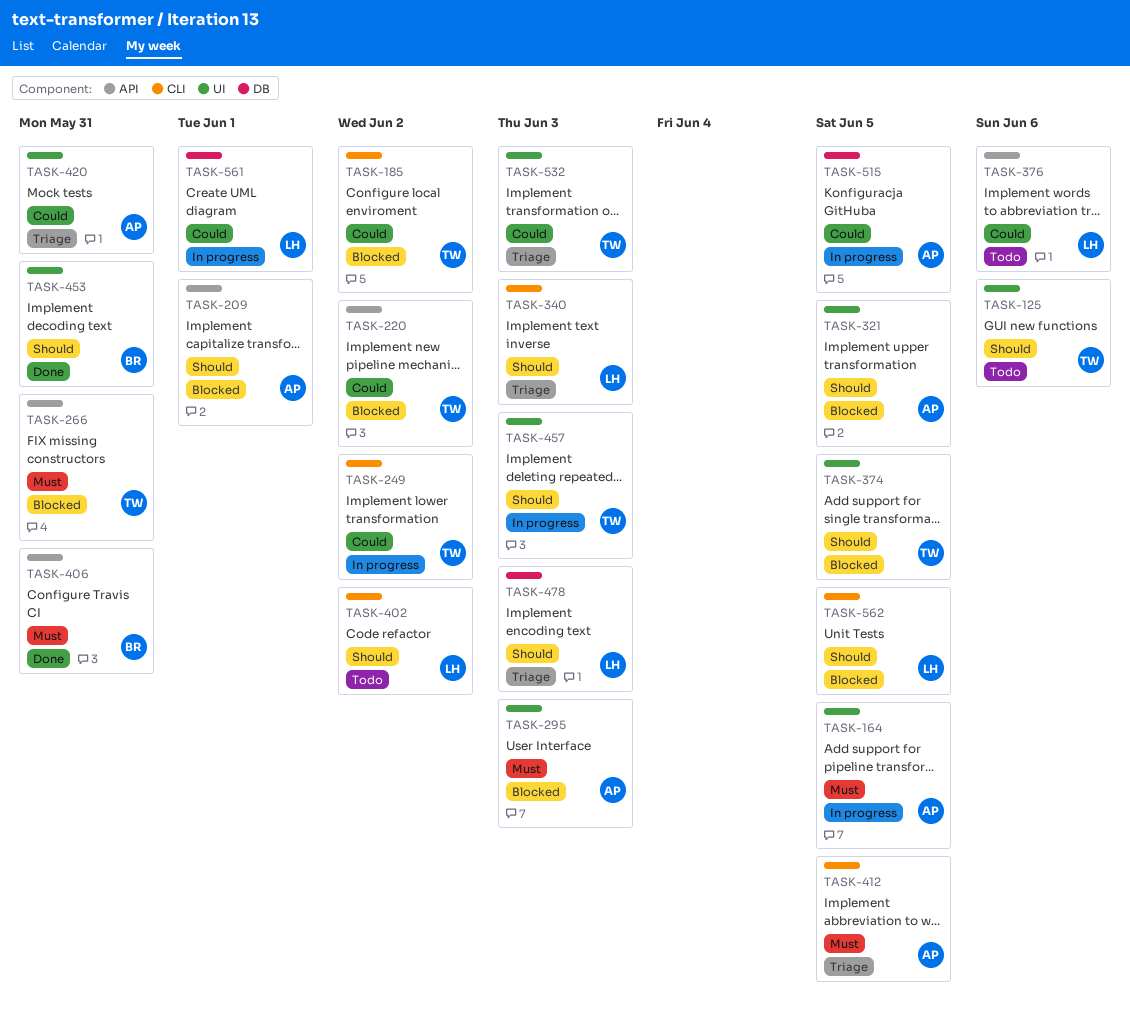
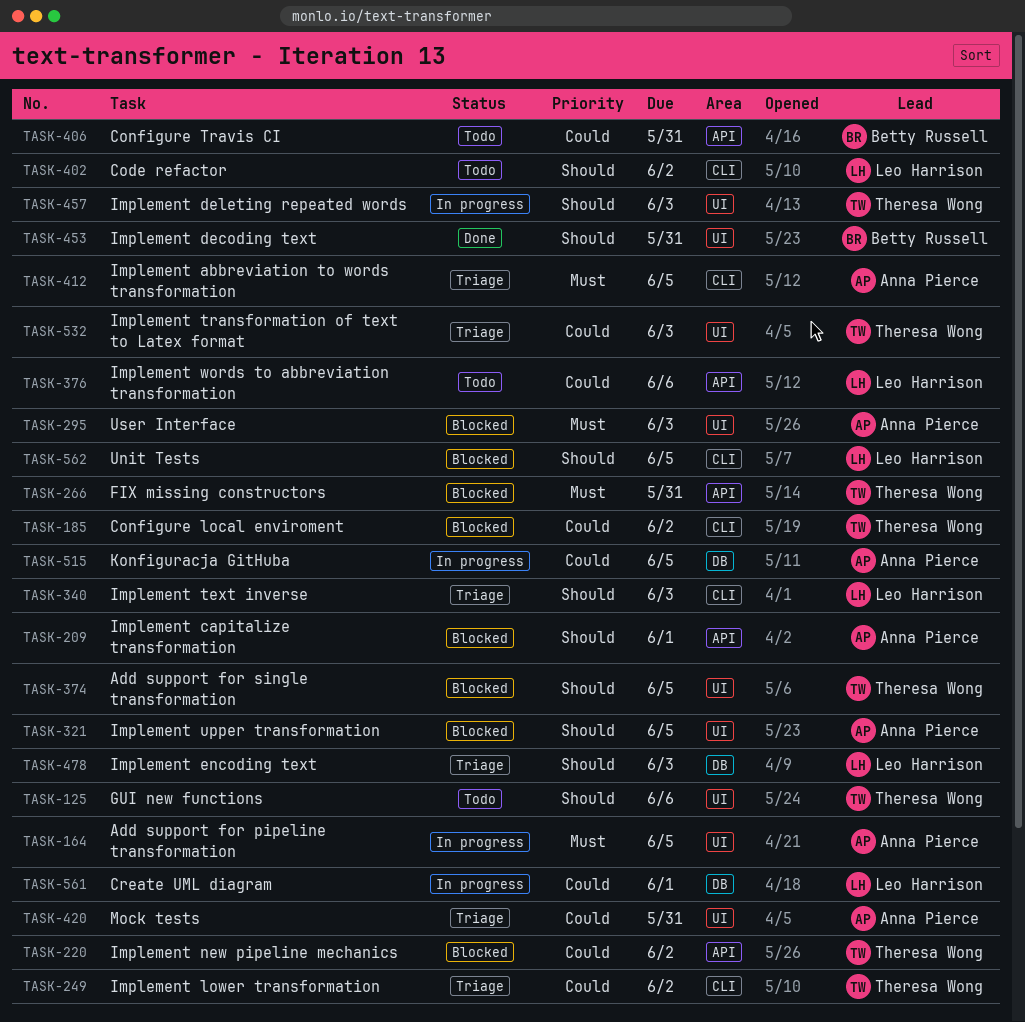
TASK-249, status: In progress -> Triage
TASK-406, status: Done -> Todo
TASK-406, priority: Must -> Could

